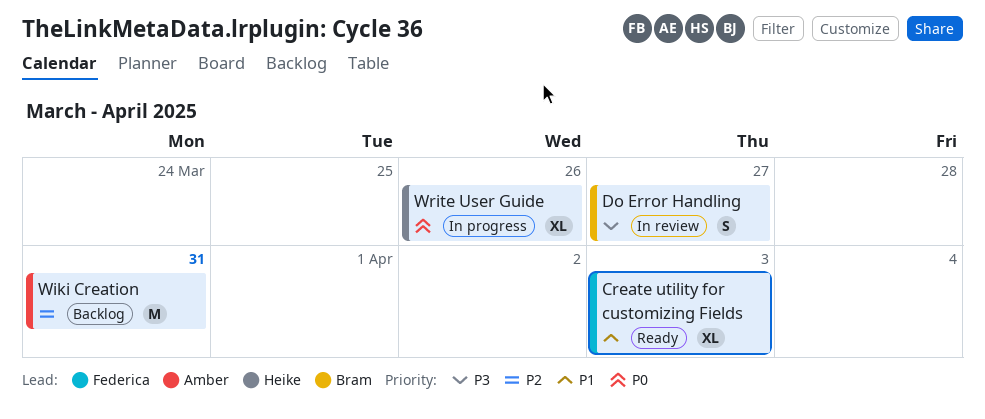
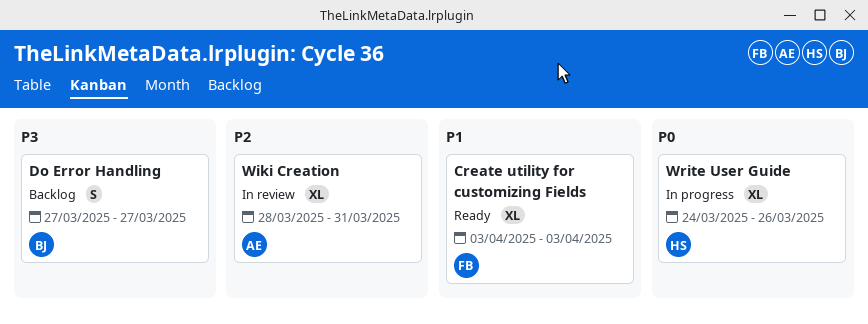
Do Error Handling, status: In review -> Backlog
Wiki Creation, status: Backlog -> In review
Wiki Creation, estimate: M -> XL

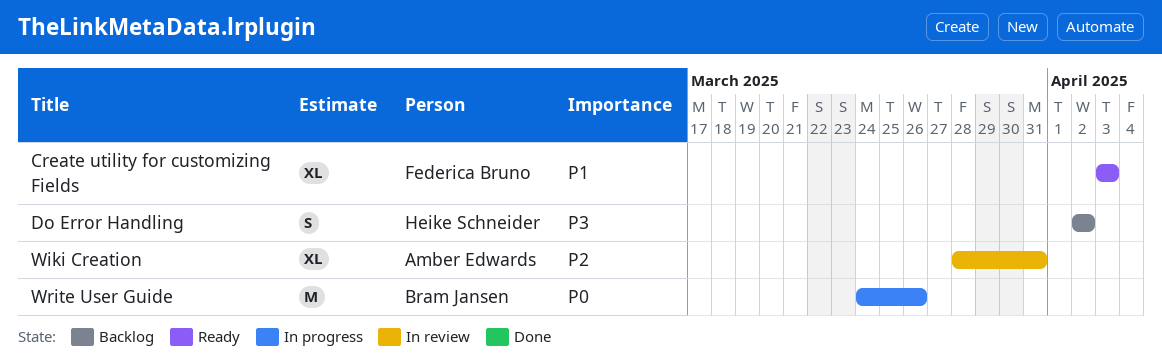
Do Error Handling, owner: Bram Jansen -> Heike Schneider
Do Error Handling, start: Mar 27 -> Apr 2
Do Error Handling, due: Mar 27 -> Apr 2
Write User Guide, owner: Heike Schneider -> Bram Jansen
Write User Guide, estimate: XL -> M

